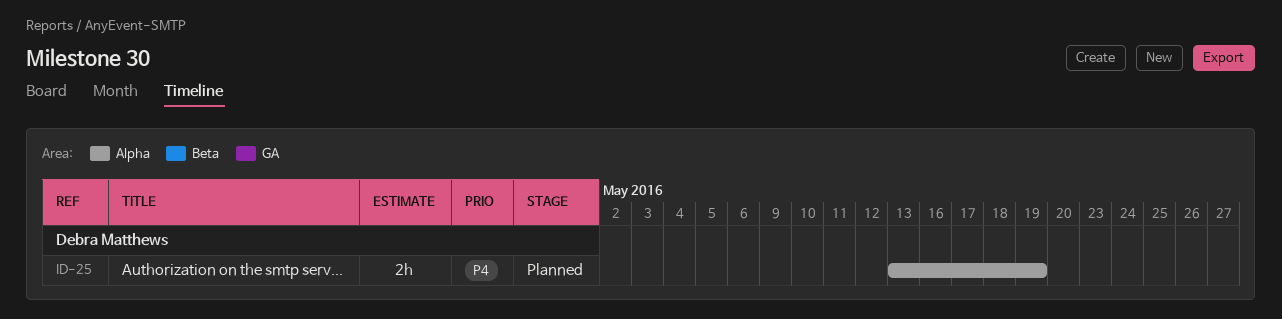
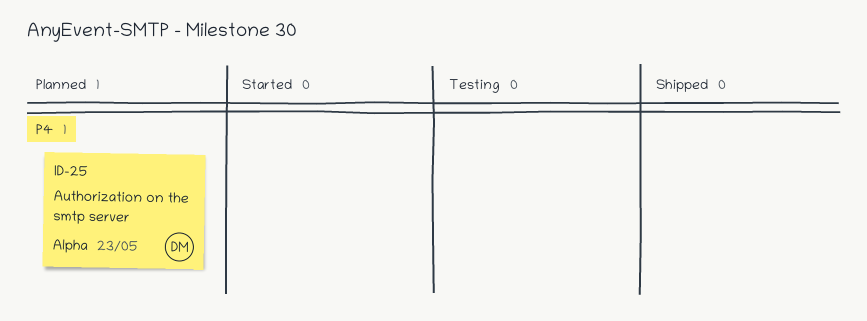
ID-25, due: May 19 -> May 23

